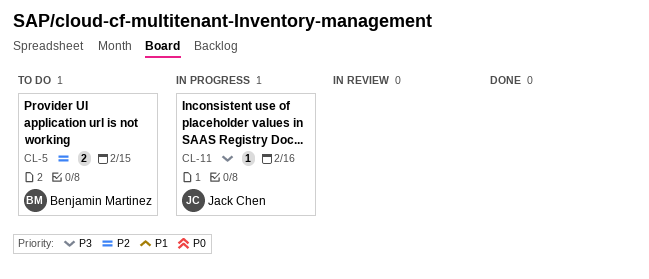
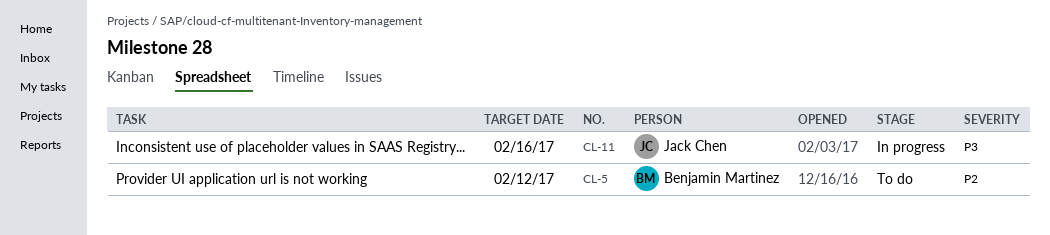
CL-5, due: Feb 15 -> Feb 12

